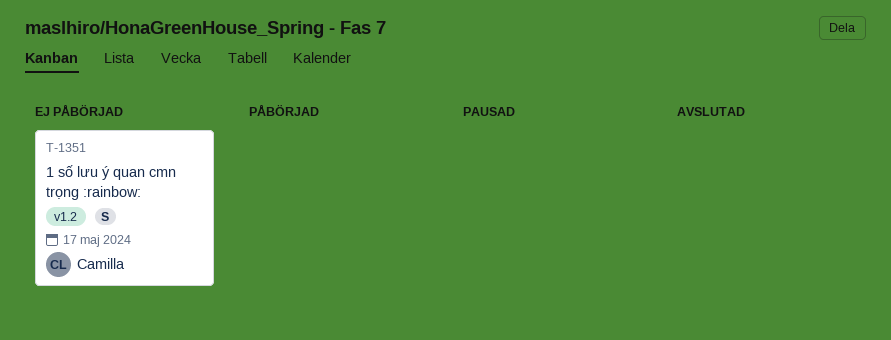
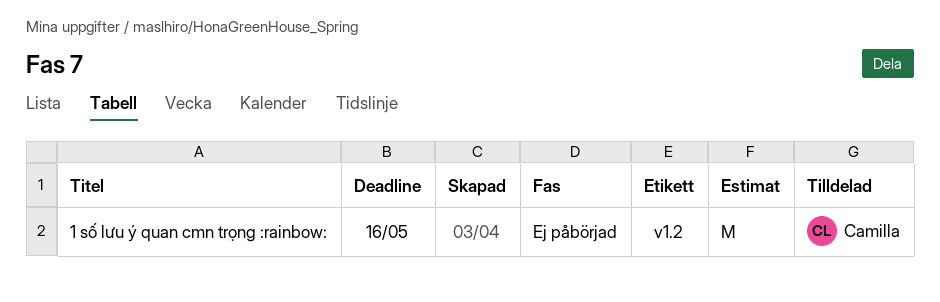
1 số lưu ý quan cmn trọng :rainbow:, estimate: S -> M
1 số lưu ý quan cmn trọng :rainbow:, due: May 17 -> May 16

